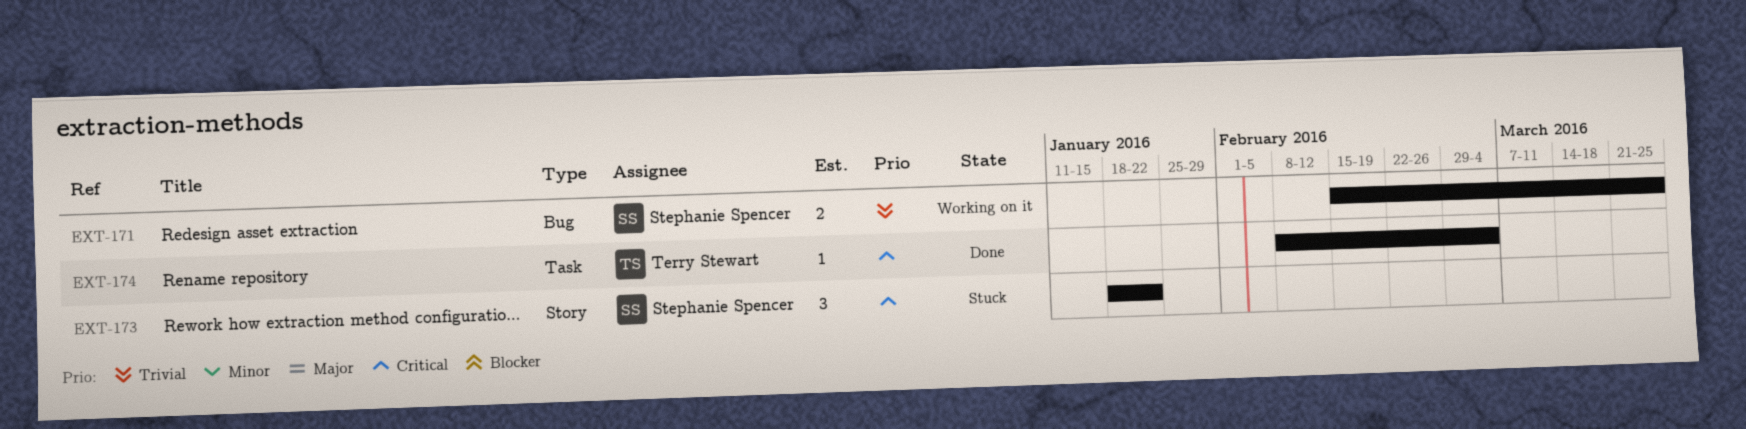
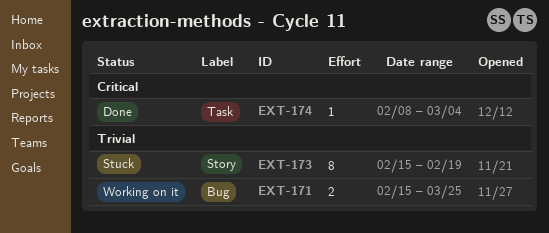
EXT-173, priority: Critical -> Trivial
EXT-173, estimate: 3 -> 8
EXT-173, start: Jan 18 -> Feb 15
EXT-173, due: Jan 22 -> Feb 19

